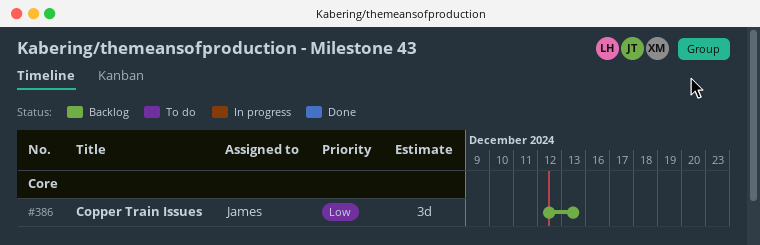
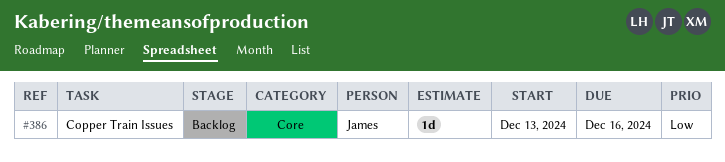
#386, estimate: 3d -> 1d
#386, start: Dec 12 -> Dec 13
#386, due: Dec 13 -> Dec 16

